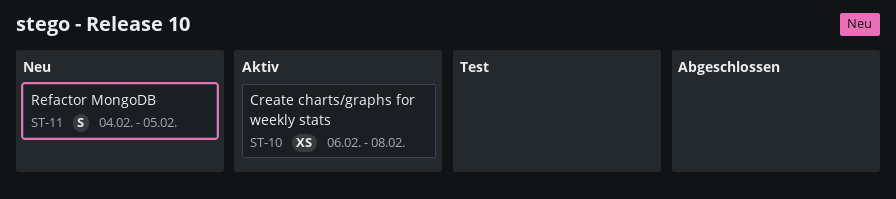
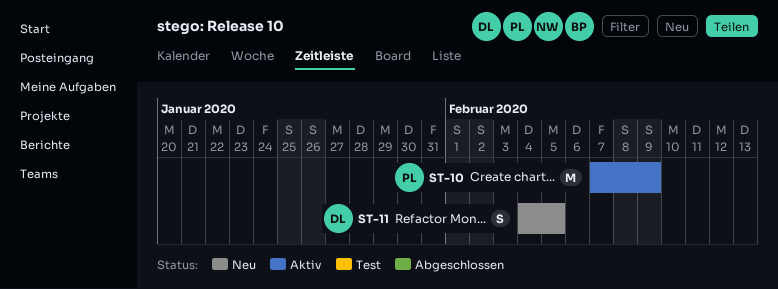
ST-10, estimate: XS -> M
ST-10, start: Feb 6 -> Feb 7
ST-10, due: Feb 8 -> Feb 9

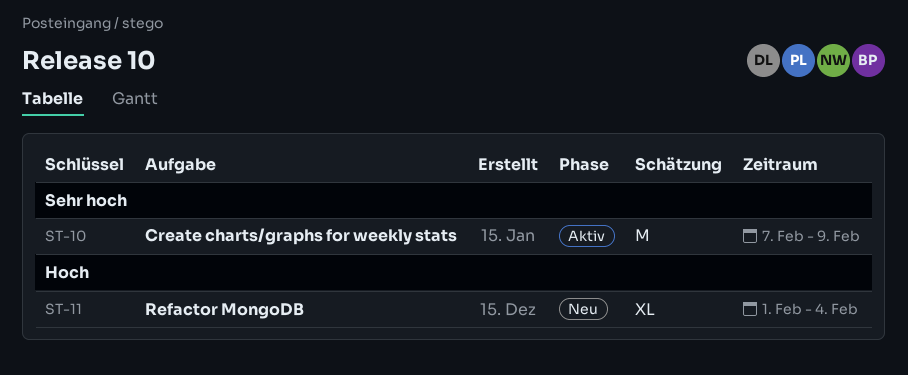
ST-11, estimate: S -> XL
ST-11, start: Feb 4 -> Feb 1
ST-11, due: Feb 5 -> Feb 4

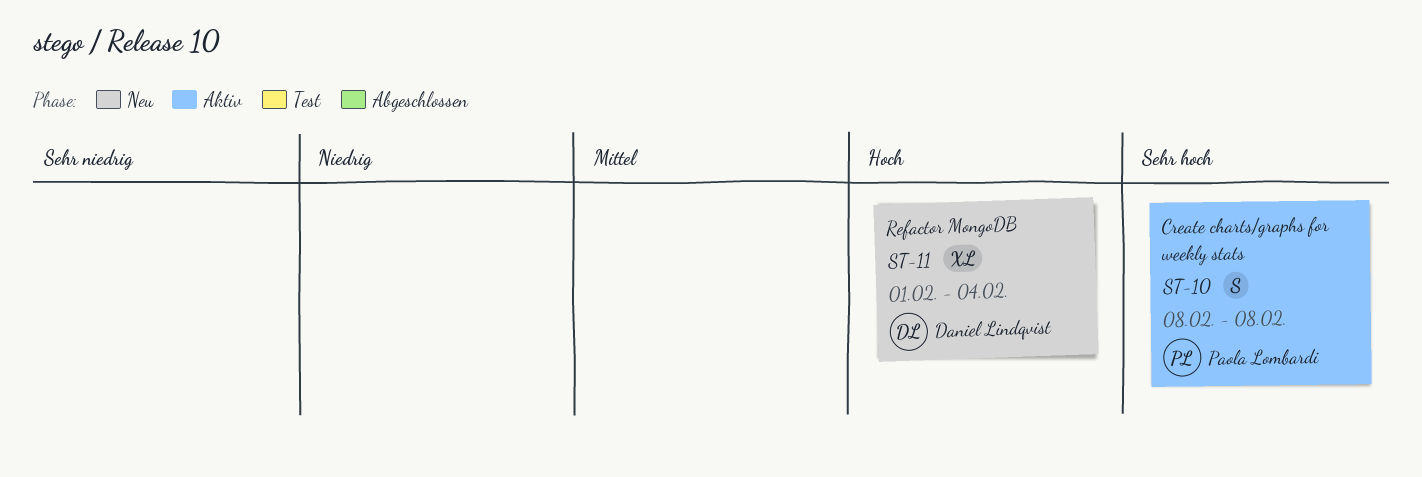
ST-10, estimate: M -> S
ST-10, start: Feb 7 -> Feb 8
ST-10, due: Feb 9 -> Feb 8

